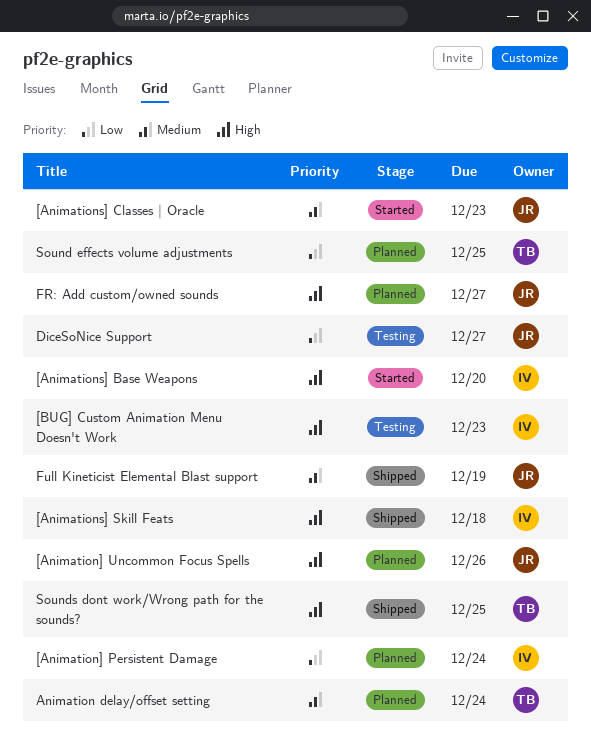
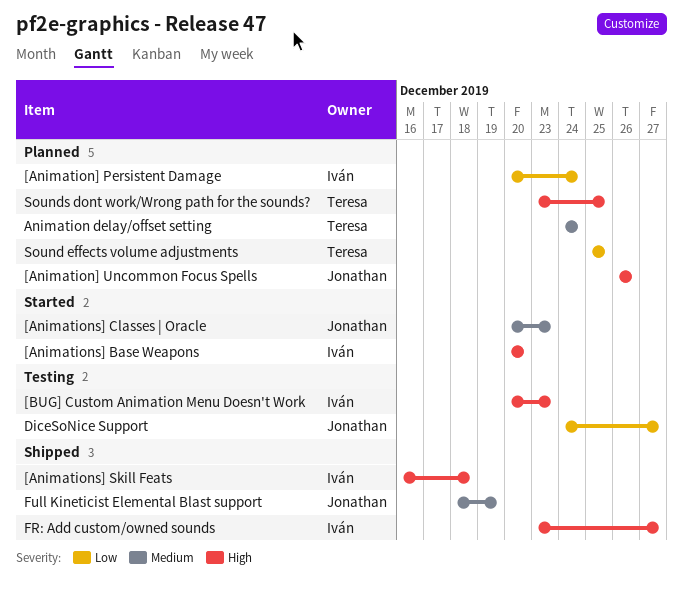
FR: Add custom/owned sounds, status: Planned -> Shipped
FR: Add custom/owned sounds, owner: Jonathan -> Iván
Sounds dont work/Wrong path for the sounds?, status: Shipped -> Planned

